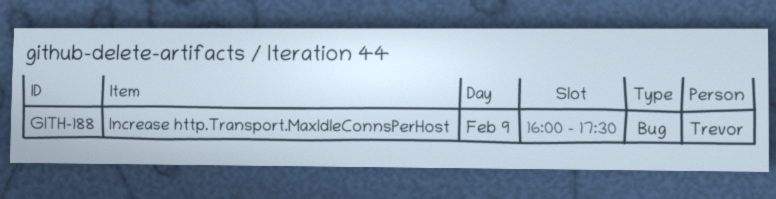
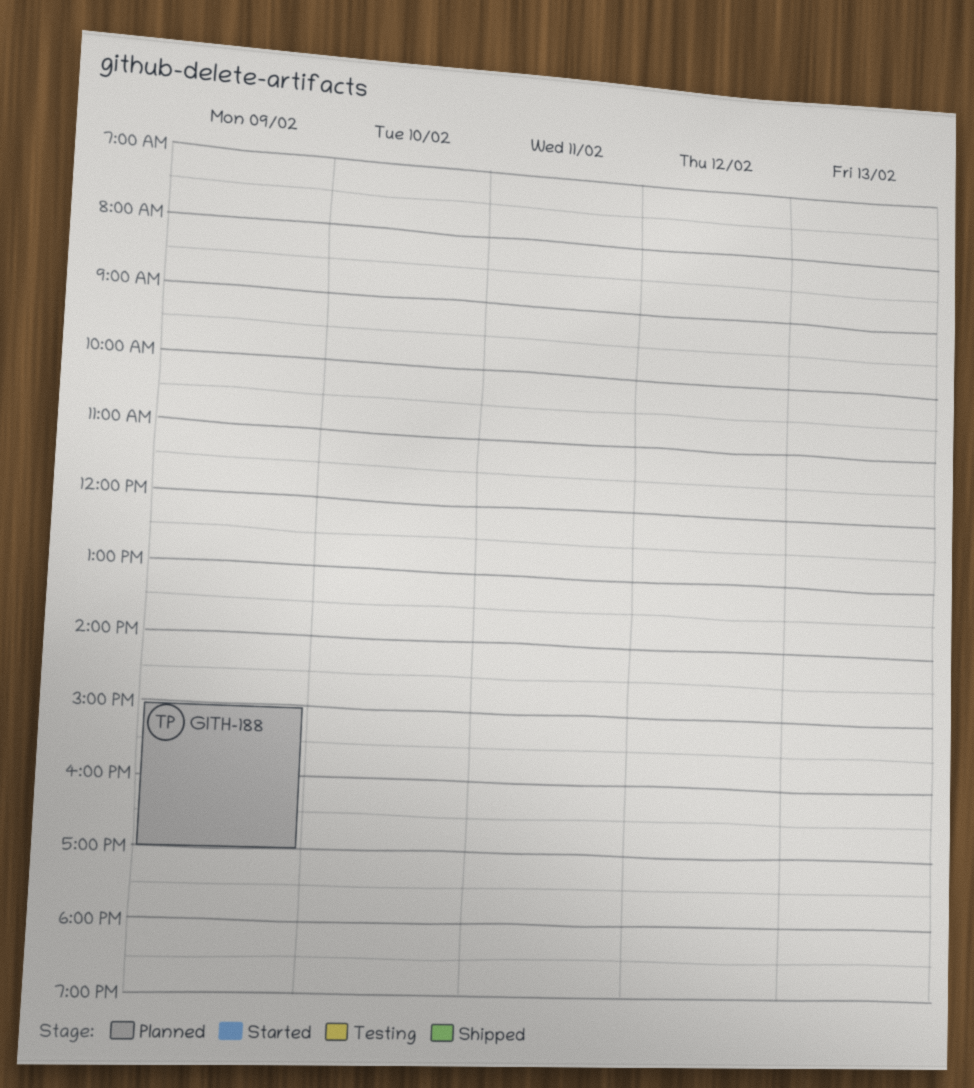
GITH-188, begins: 16:00 -> 15:00
GITH-188, ends: 17:30 -> 17:00

